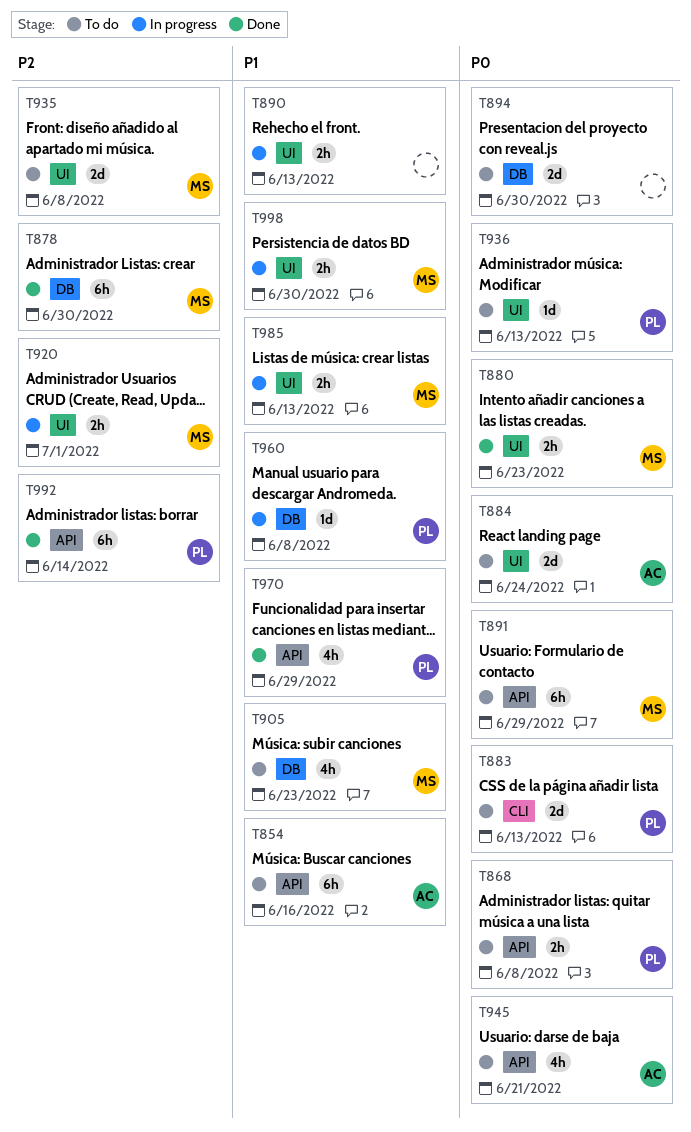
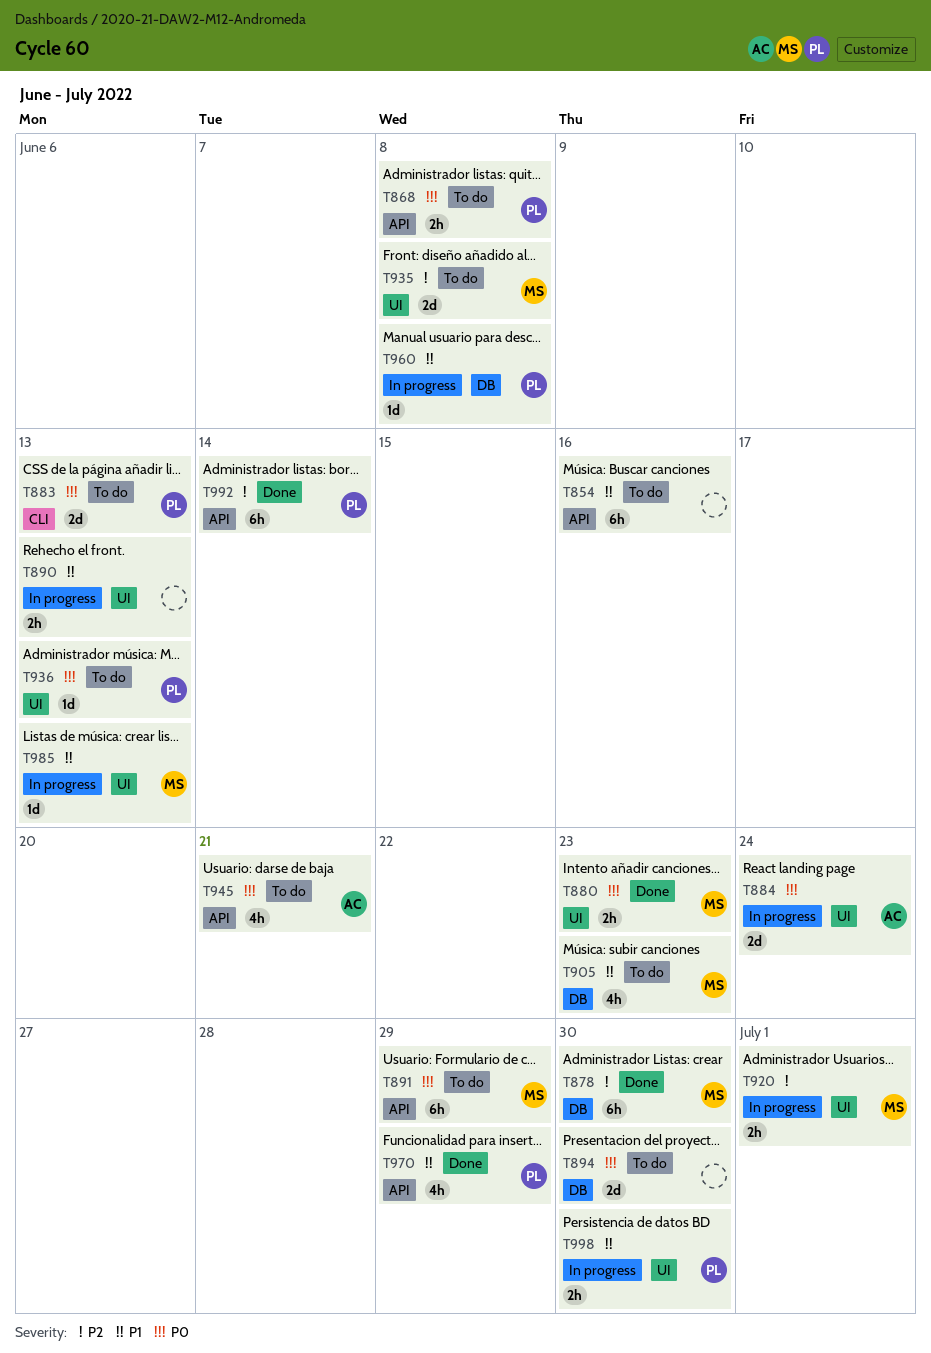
T854, owner: AC -> none
T884, status: To do -> In progress
T985, estimate: 2h -> 1d
T998, owner: MS -> PL

